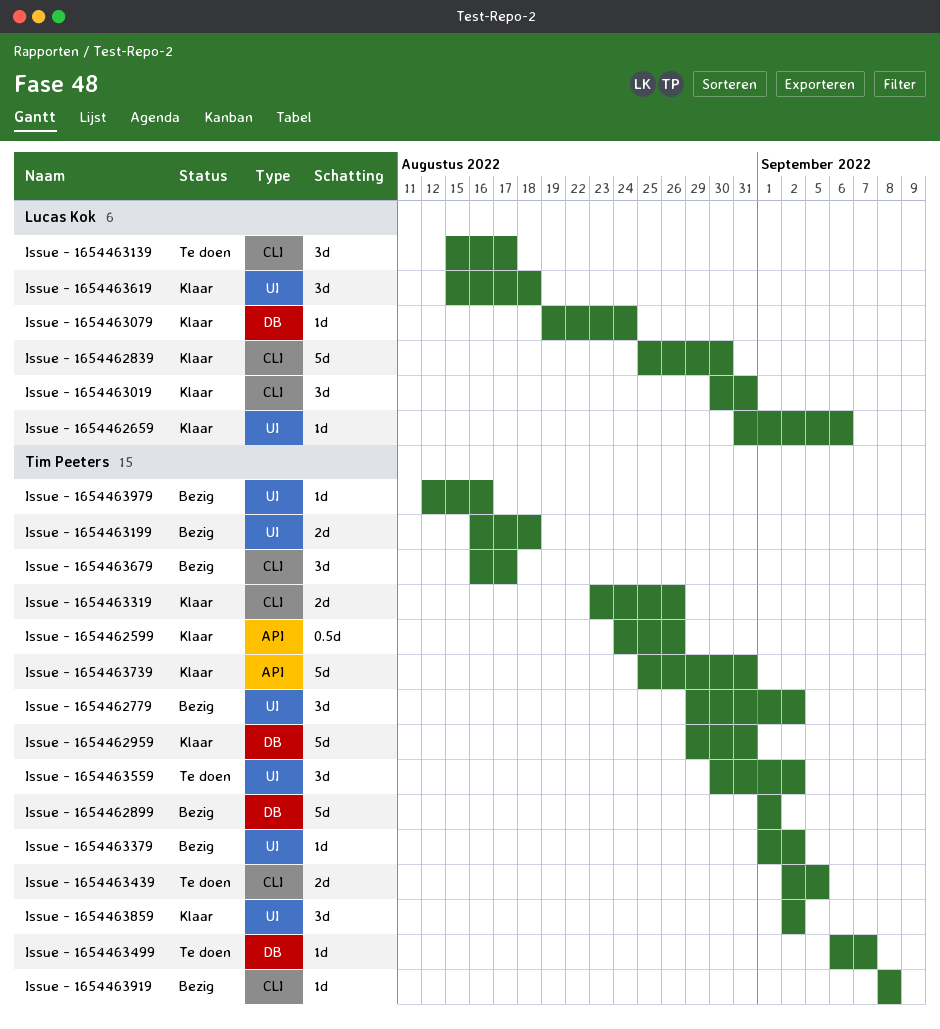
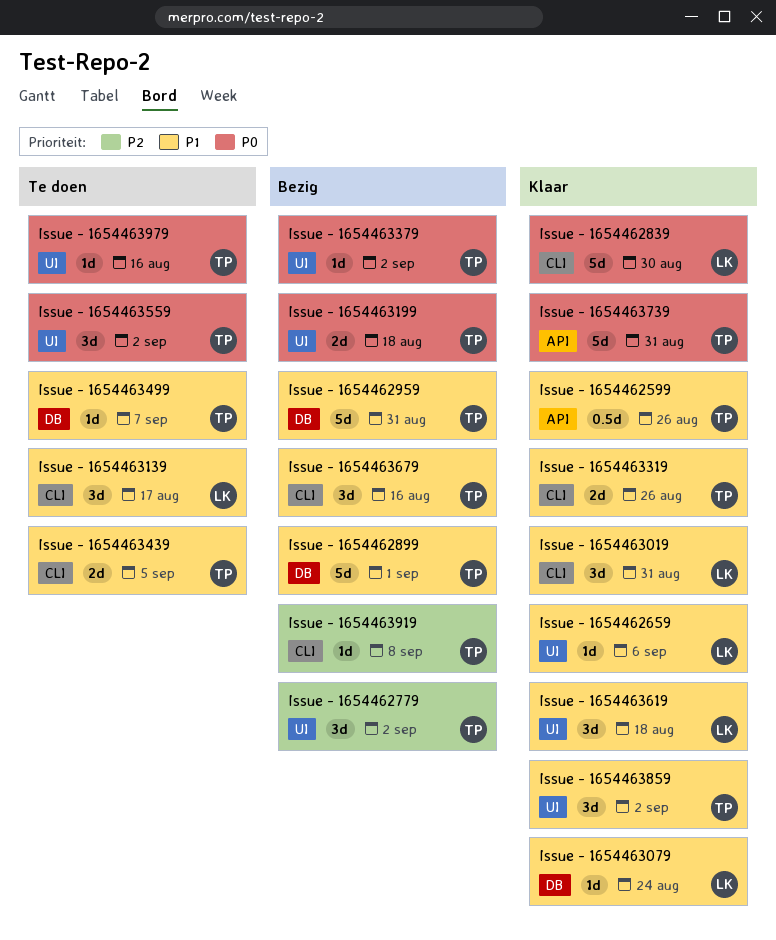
Issue - 1654462959, status: Klaar -> Bezig
Issue - 1654463679, due: Aug 17 -> Aug 16
Issue - 1654463979, status: Bezig -> Te doen

